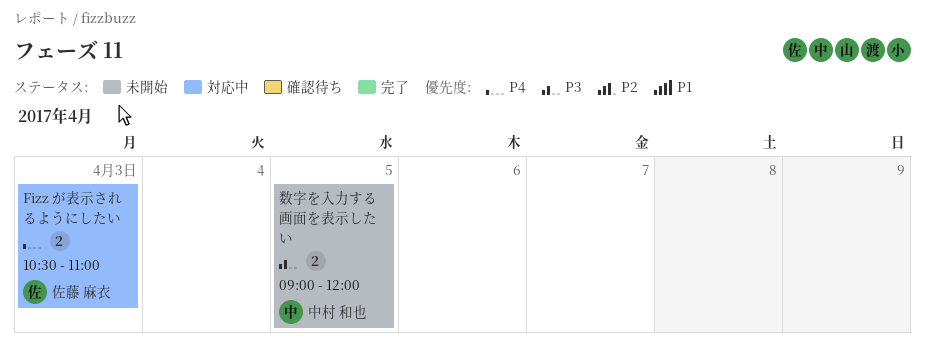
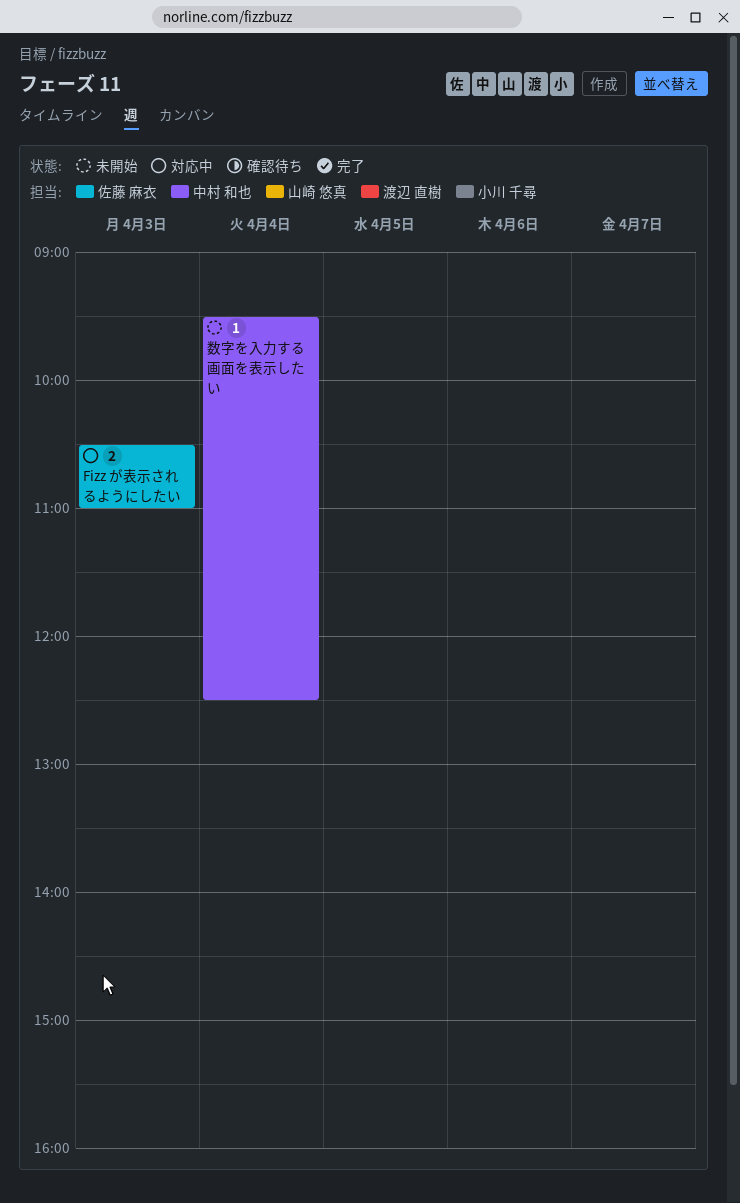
数字を入力する画面を表示したい, estimate: 2 -> 1
数字を入力する画面を表示したい, day: Apr 5 -> Apr 4
数字を入力する画面を表示したい, begins: 09:00 -> 09:30
数字を入力する画面を表示したい, ends: 12:00 -> 12:30

